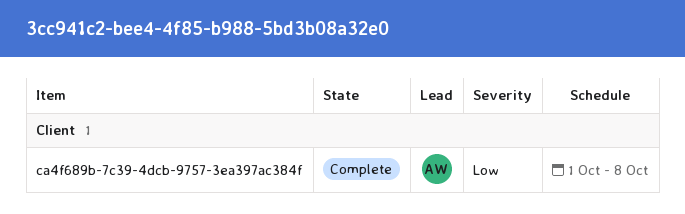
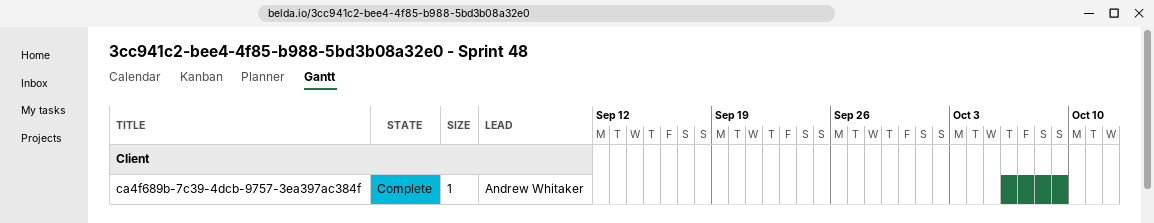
ca4f689b-7c39-4dcb-9757-3ea397ac384f, start: Oct 1 -> Oct 6
ca4f689b-7c39-4dcb-9757-3ea397ac384f, due: Oct 8 -> Oct 9

